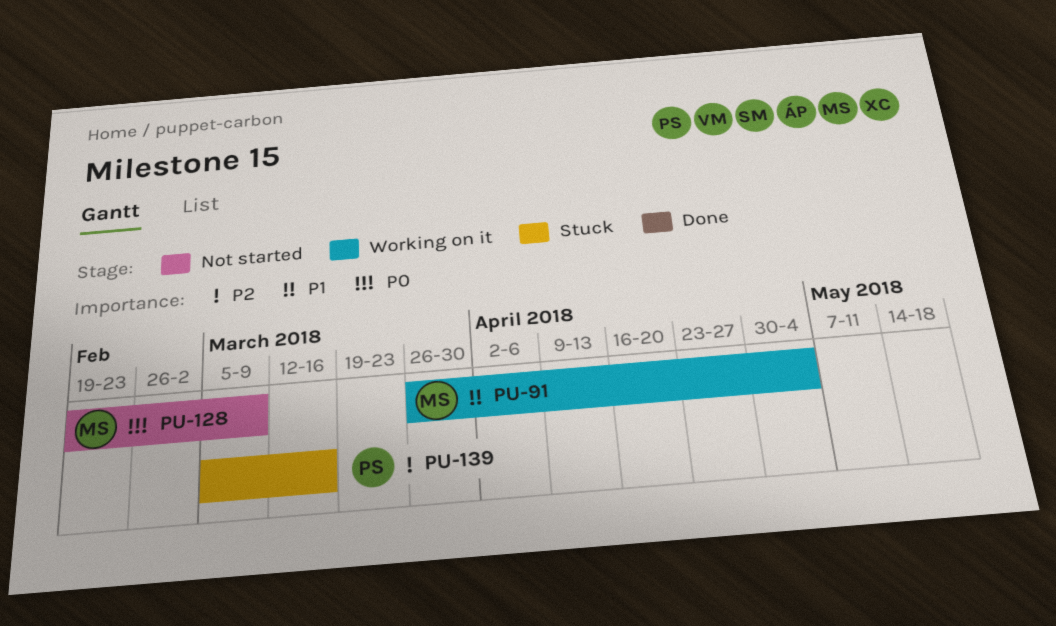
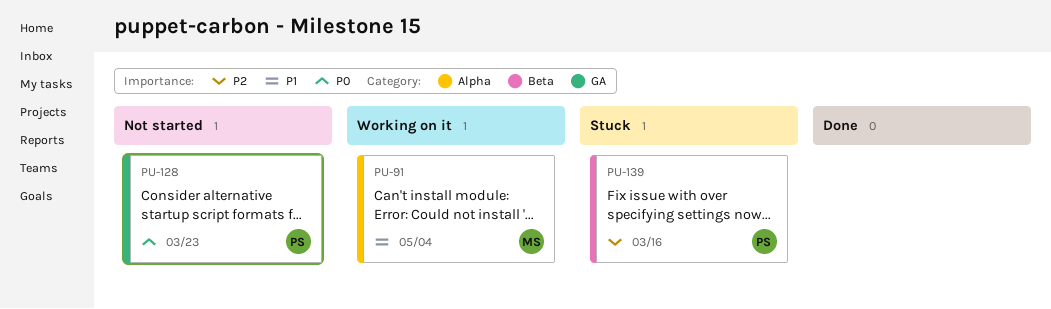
PU-128, owner: MS -> PS
PU-128, due: Mar 9 -> Mar 23

